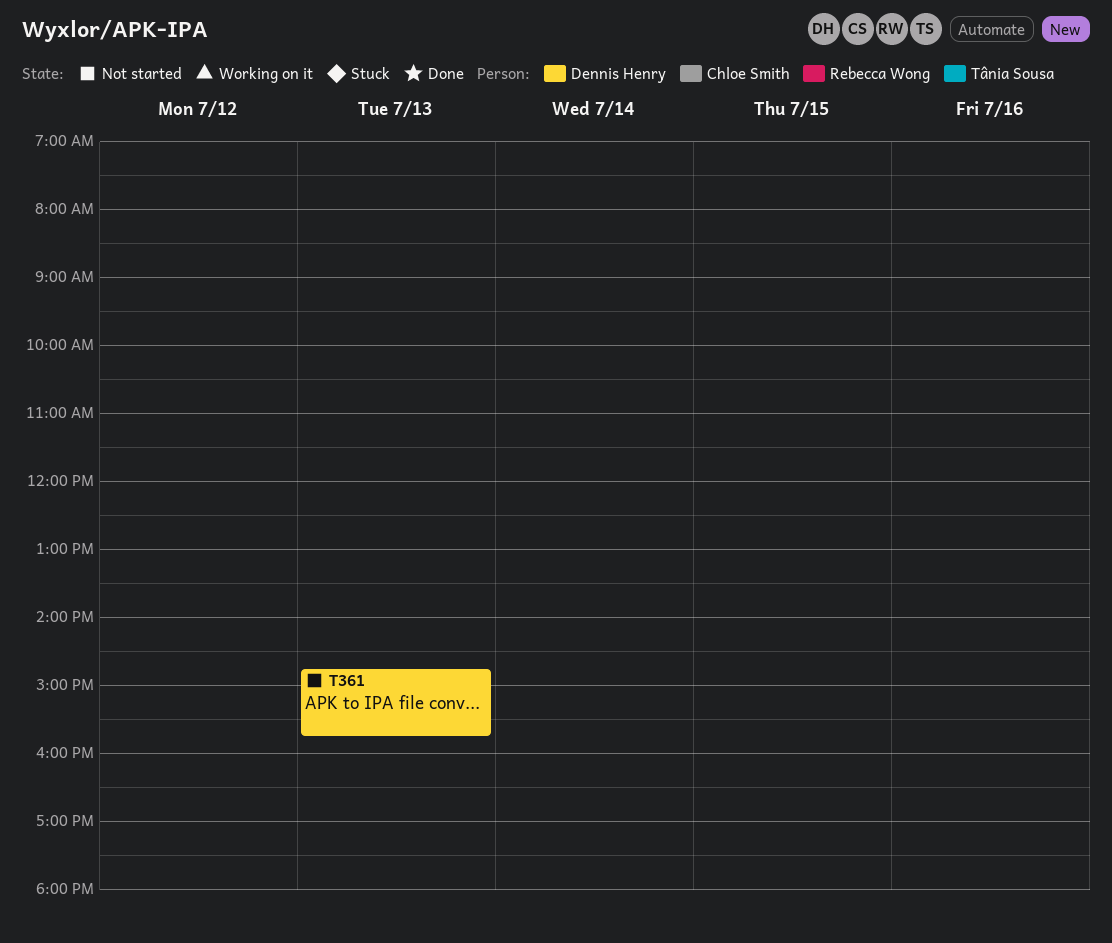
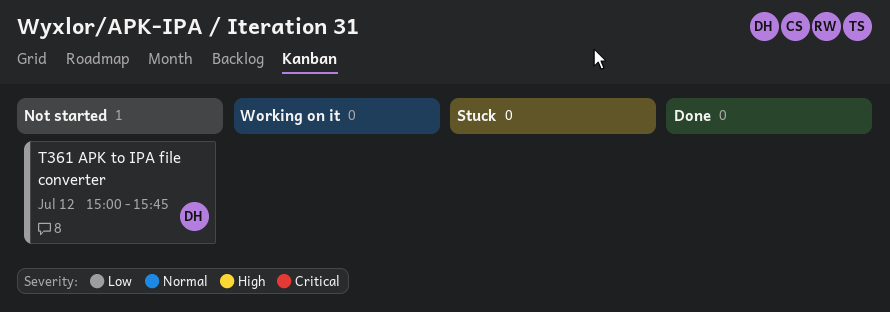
T361, day: Jul 13 -> Jul 12
T361, begins: 14:45 -> 15:00

